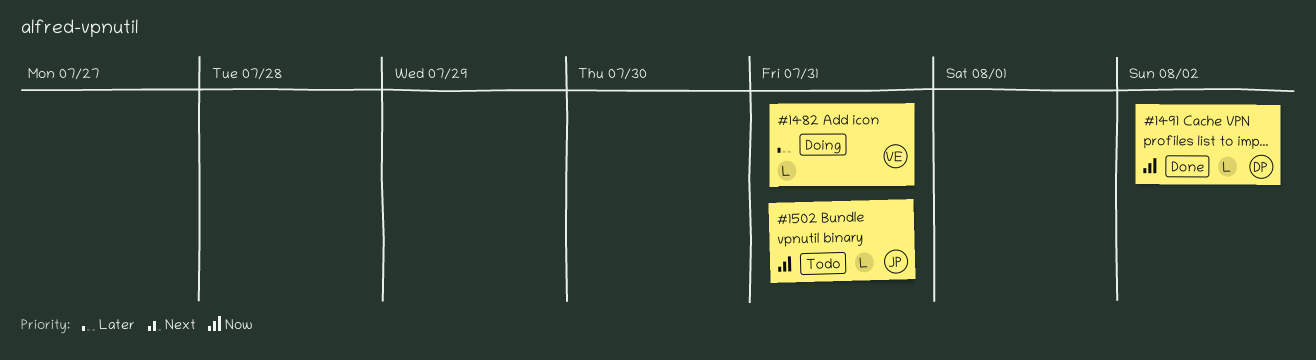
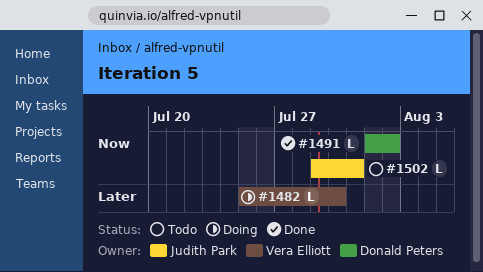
#1482, due: Jul 31 -> Jul 30

